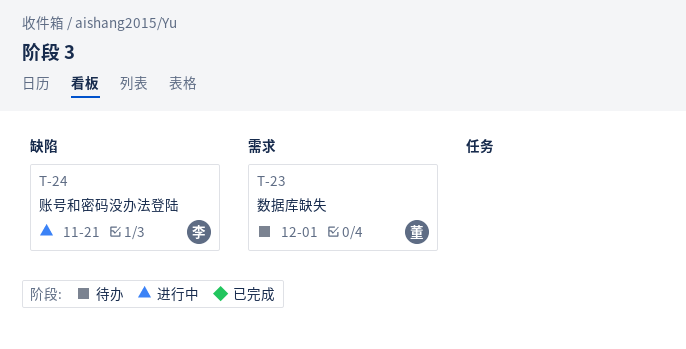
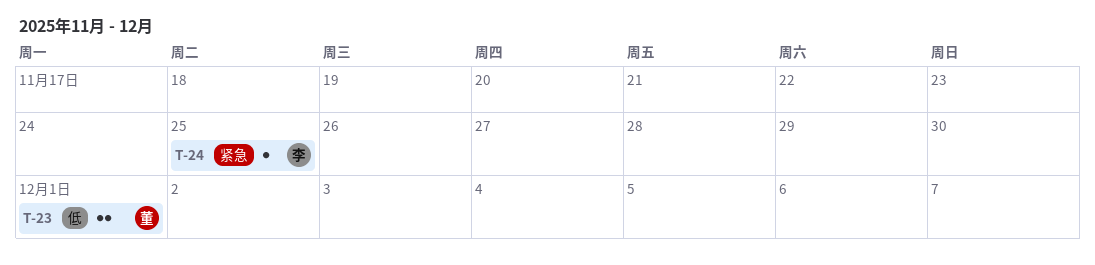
T-24, due: Nov 21 -> Nov 25

